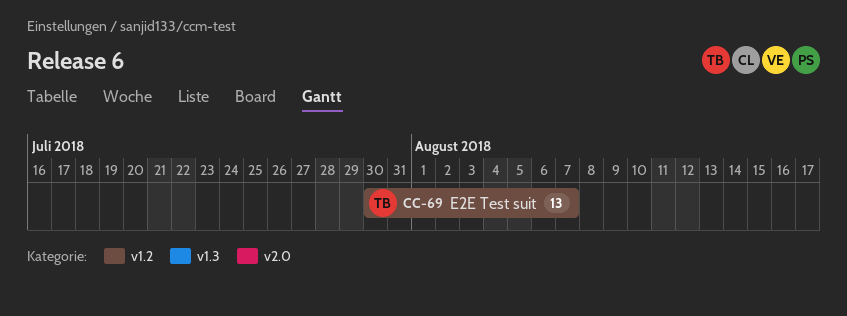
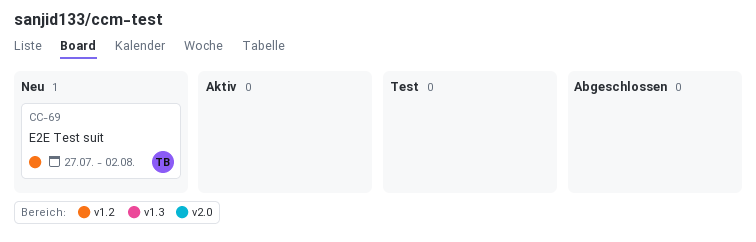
CC-69, start: Jul 30 -> Jul 27
CC-69, due: Aug 7 -> Aug 2

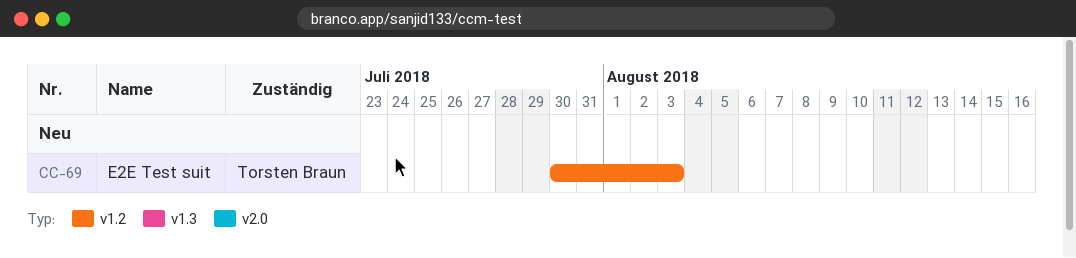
CC-69, start: Jul 27 -> Jul 30
CC-69, due: Aug 2 -> Aug 3

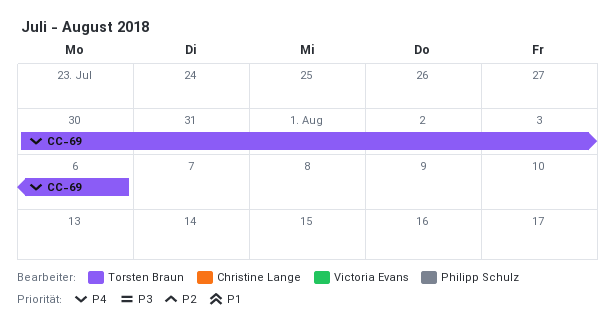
CC-69, due: Aug 3 -> Aug 6

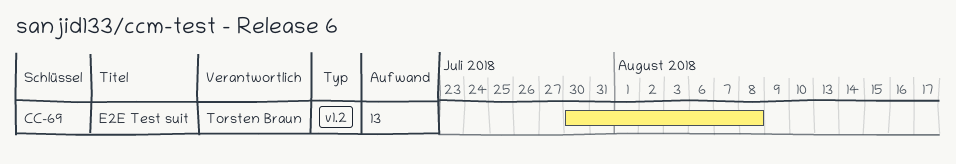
CC-69, due: Aug 6 -> Aug 8

